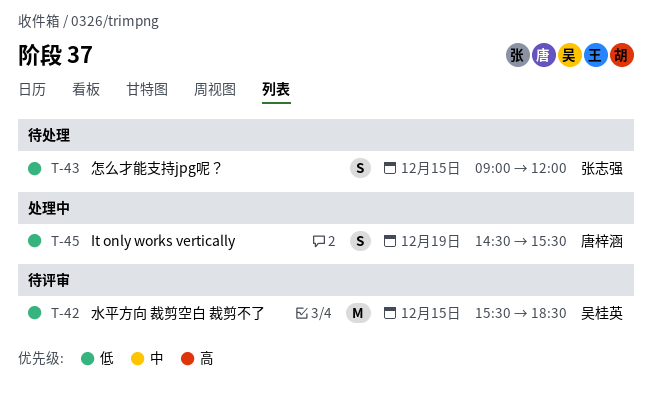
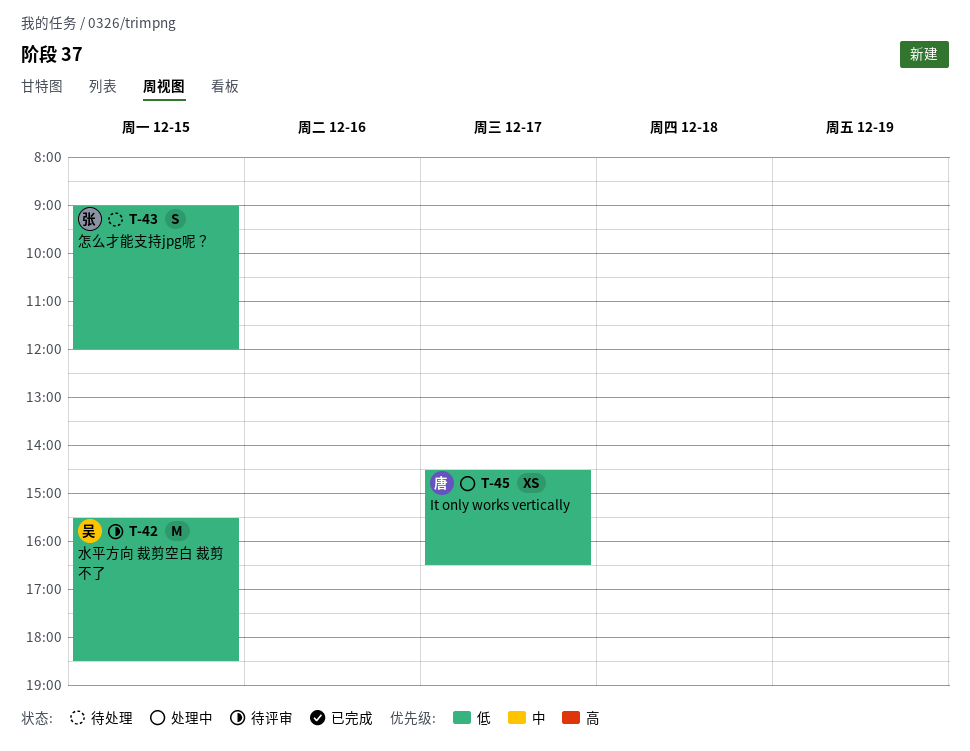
T-45, estimate: S -> XS
T-45, day: Dec 19 -> Dec 17
T-45, ends: 15:30 -> 16:30

